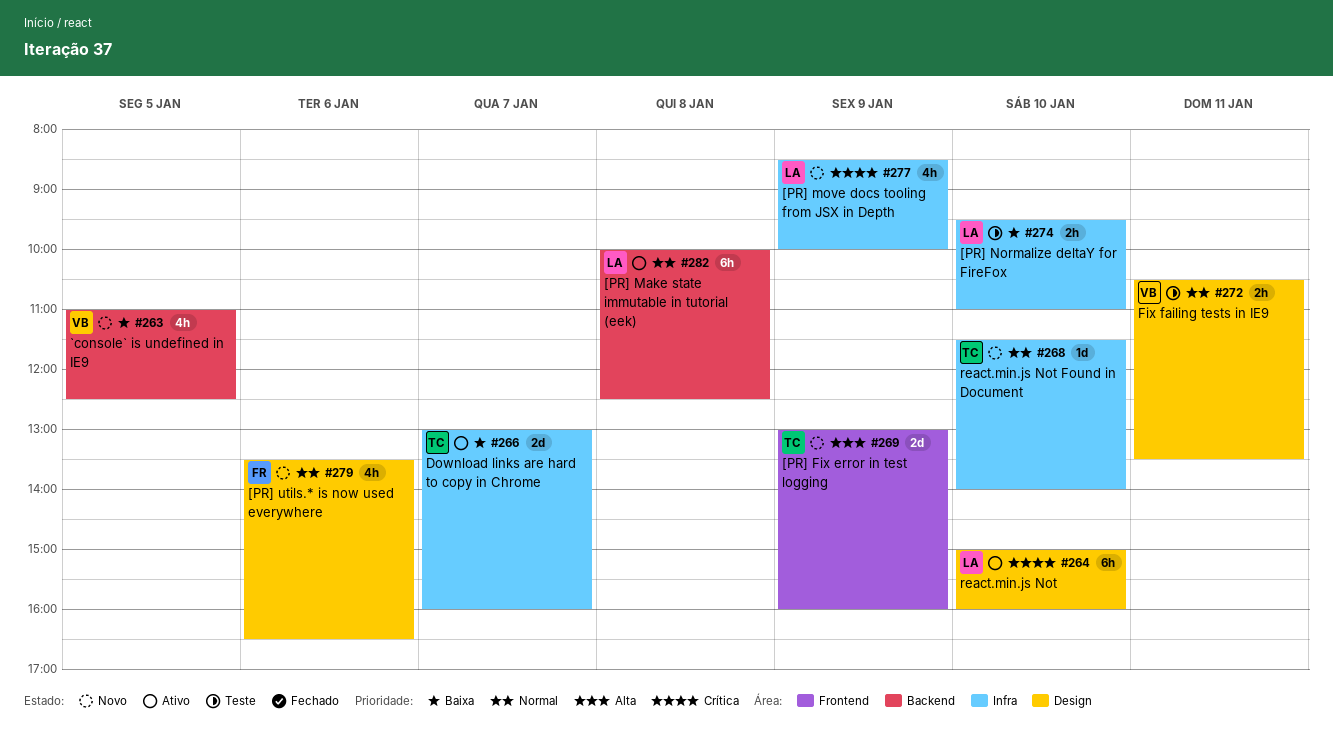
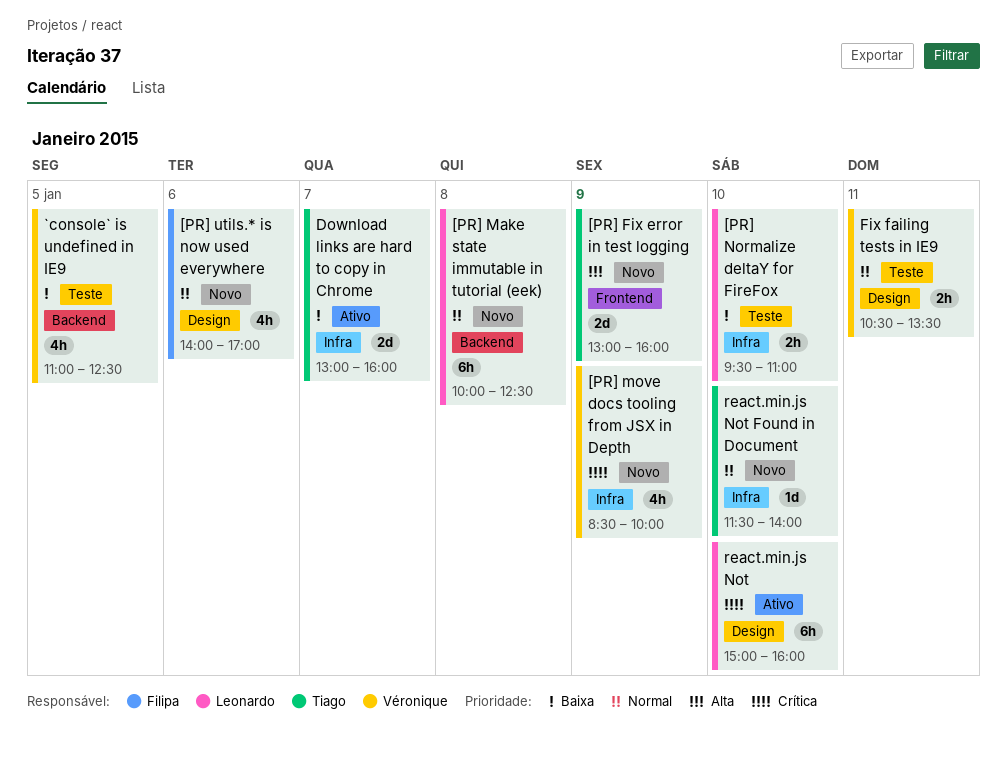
[PR] Make state immutable in tutorial (eek), status: Ativo -> Novo
[PR] move docs tooling from JSX in Depth, owner: Leonardo -> Véronique
[PR] utils.* is now used everywhere, begins: 13:30 -> 14:00
[PR] utils.* is now used everywhere, ends: 16:30 -> 17:00
`console` is undefined in IE9, status: Novo -> Teste

